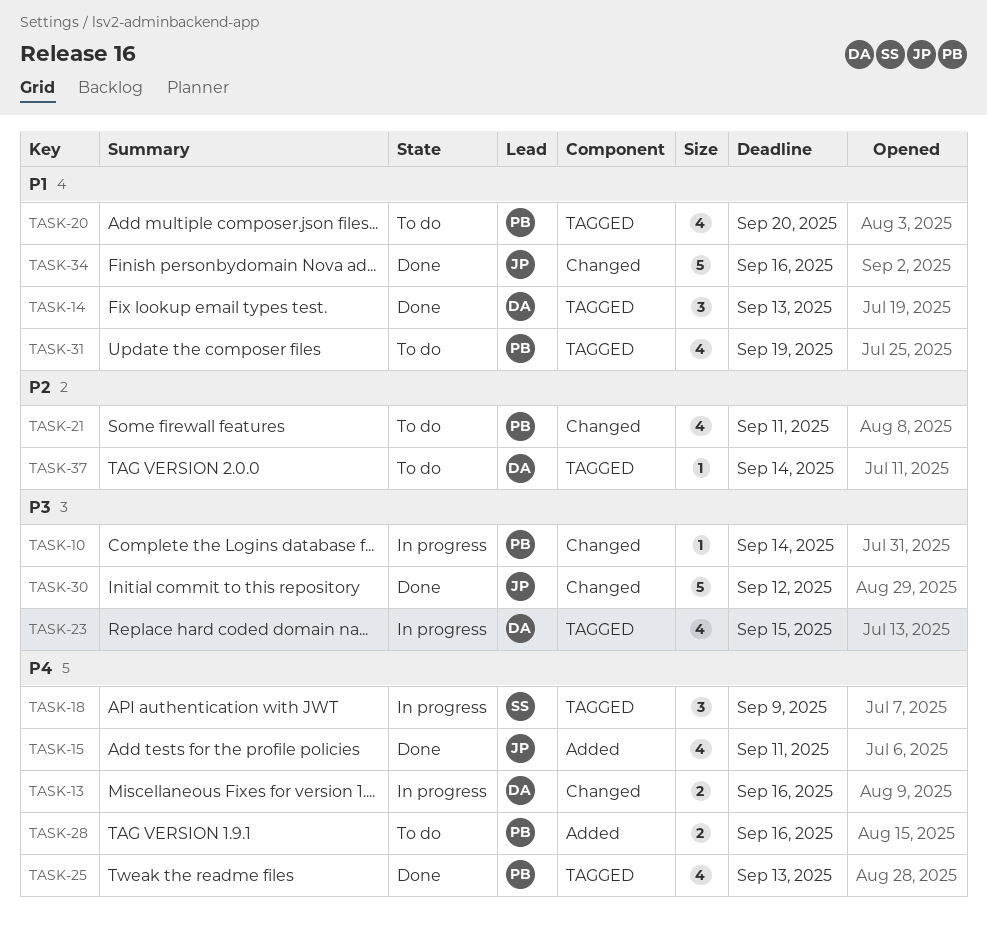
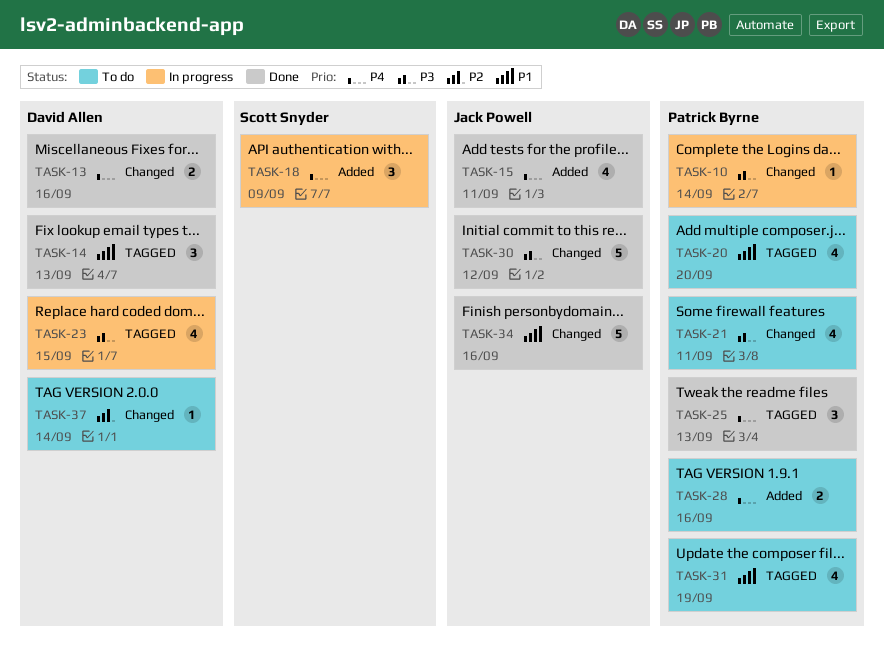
TASK-13, status: In progress -> Done
TASK-18, label: TAGGED -> Added
TASK-21, priority: P2 -> P3
TASK-25, estimate: 4 -> 3
TASK-37, label: TAGGED -> Changed

